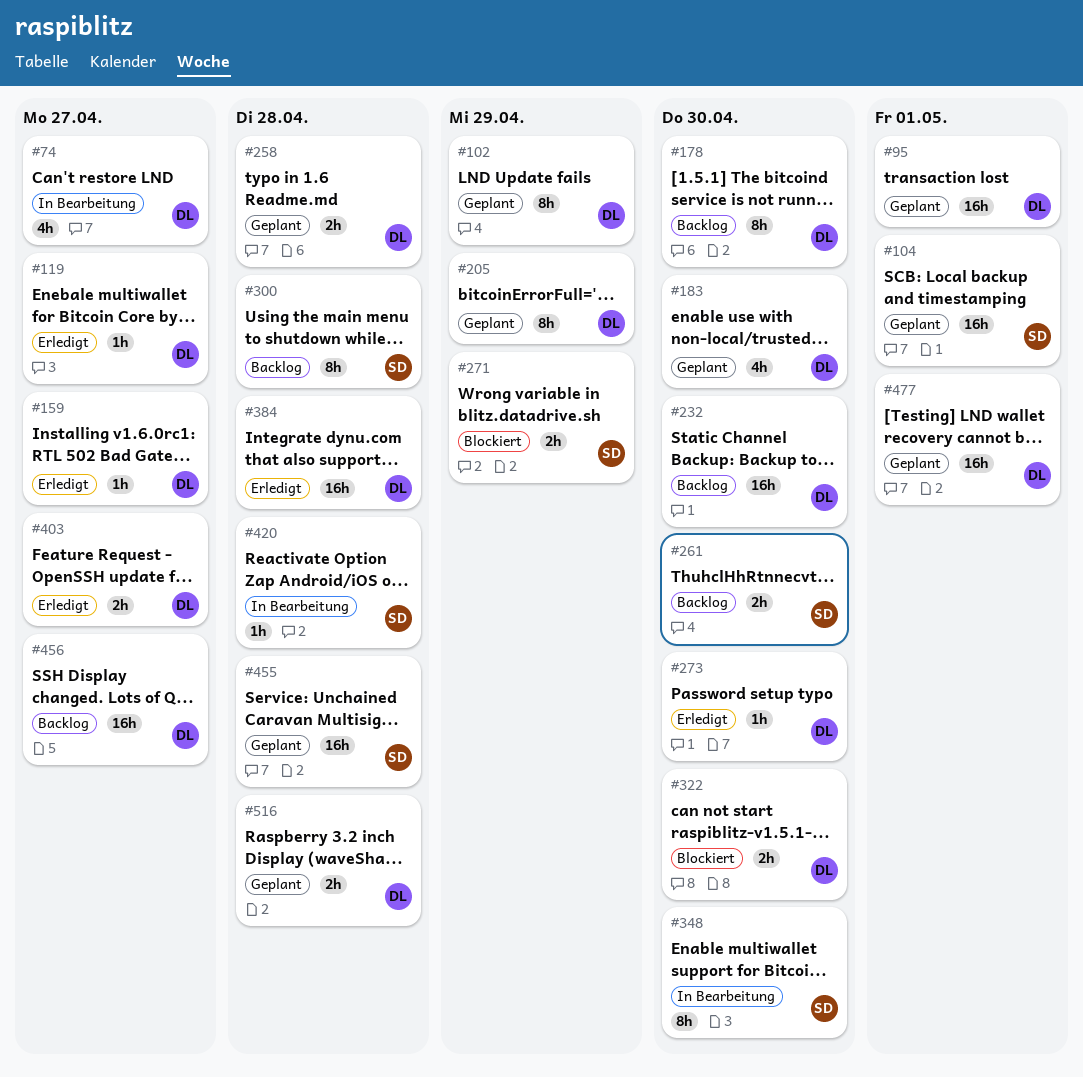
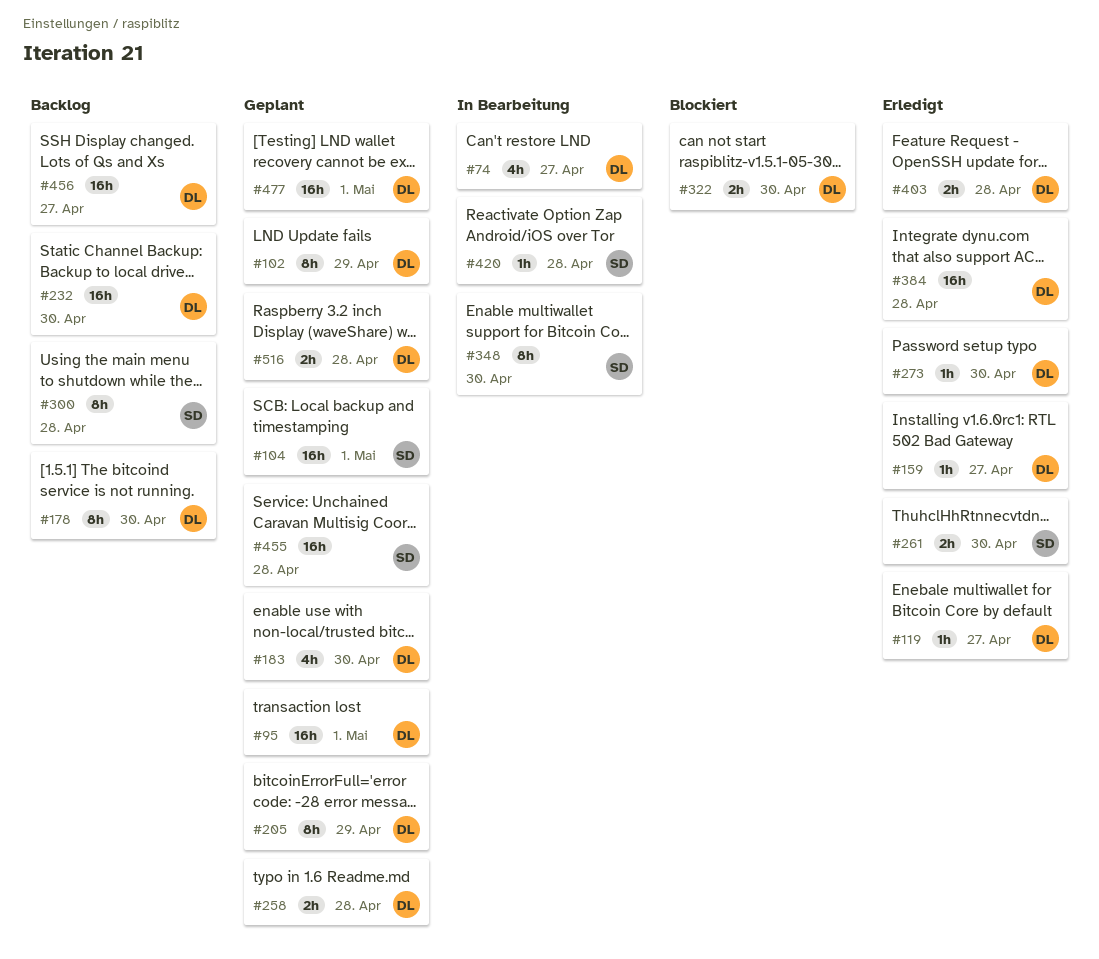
#261, status: Backlog -> Erledigt
#271: present -> none
#403, due: Apr 27 -> Apr 28

